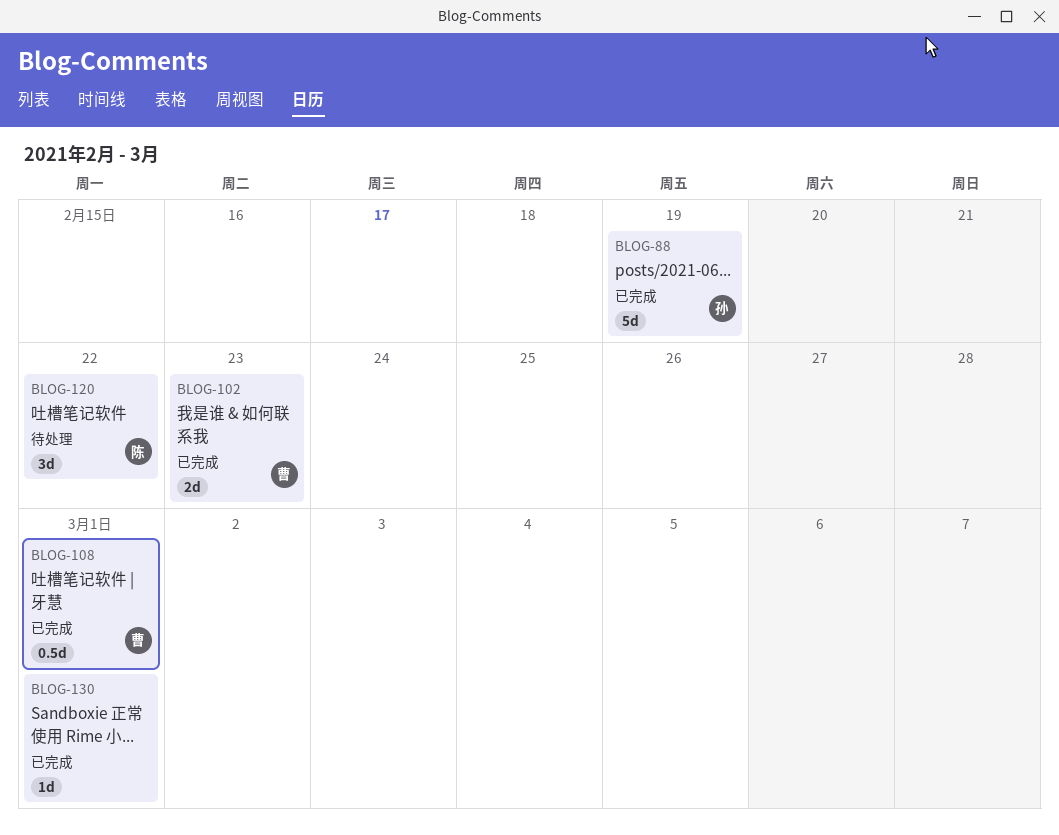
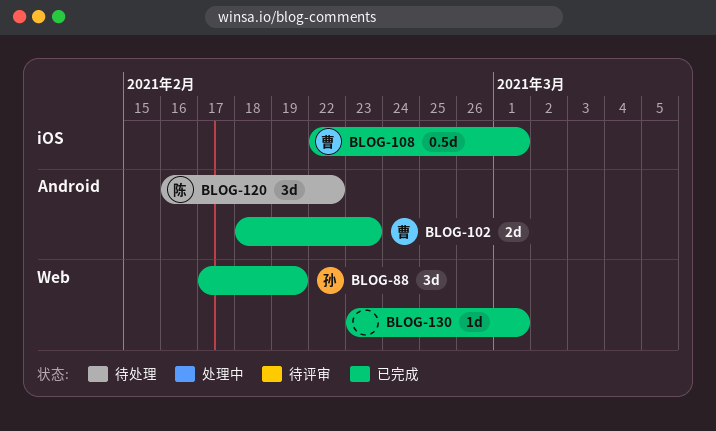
BLOG-88, estimate: 5d -> 3d

